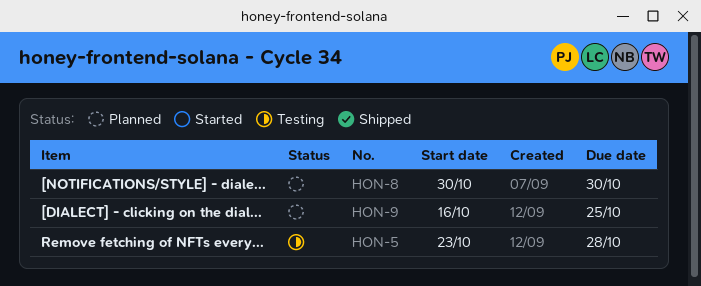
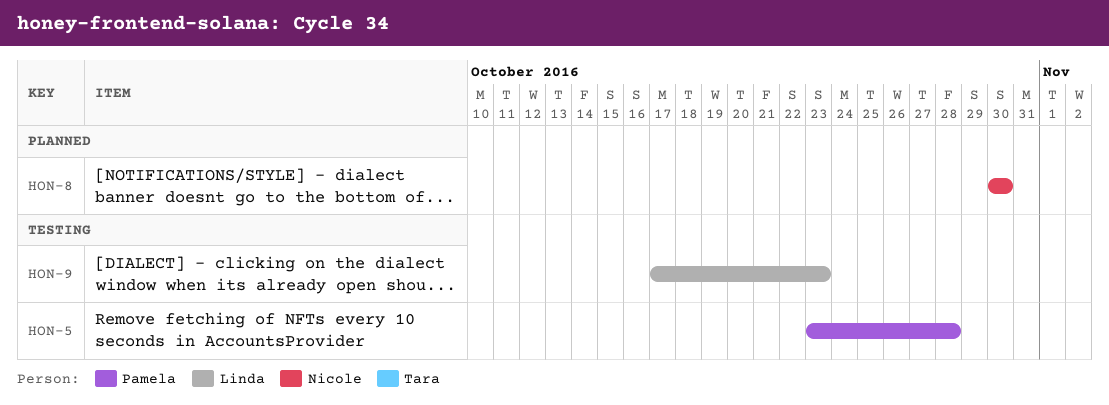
HON-9, status: Planned -> Testing
HON-9, start: Oct 16 -> Oct 17
HON-9, due: Oct 25 -> Oct 23

